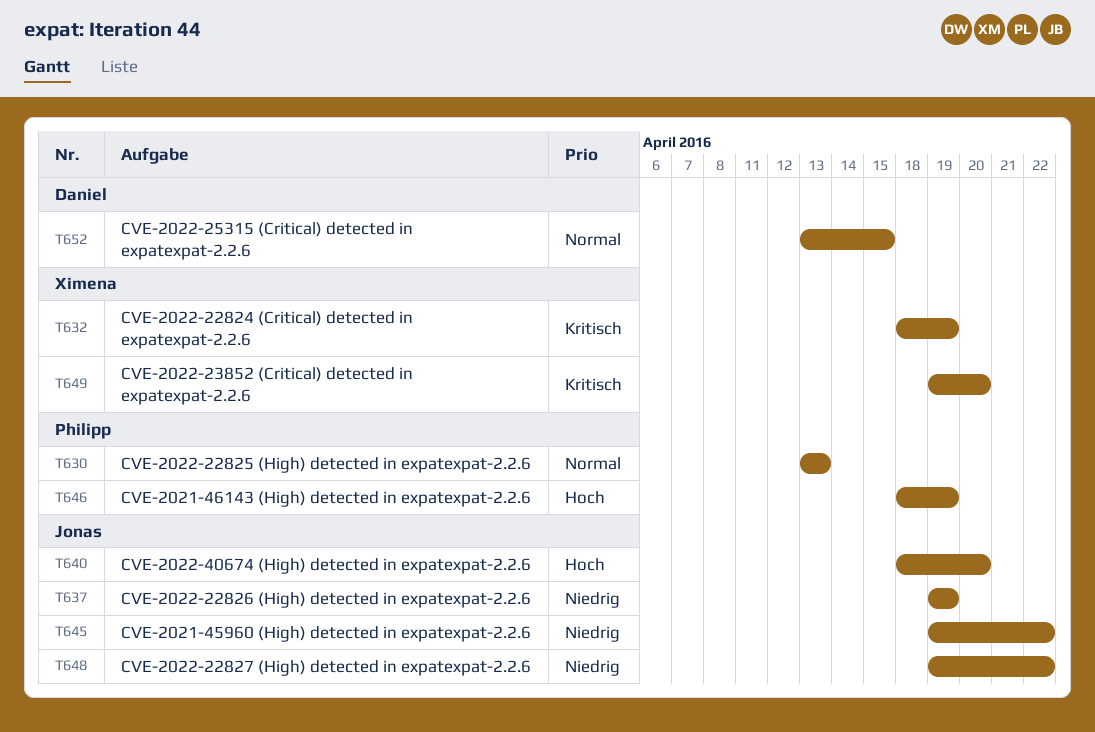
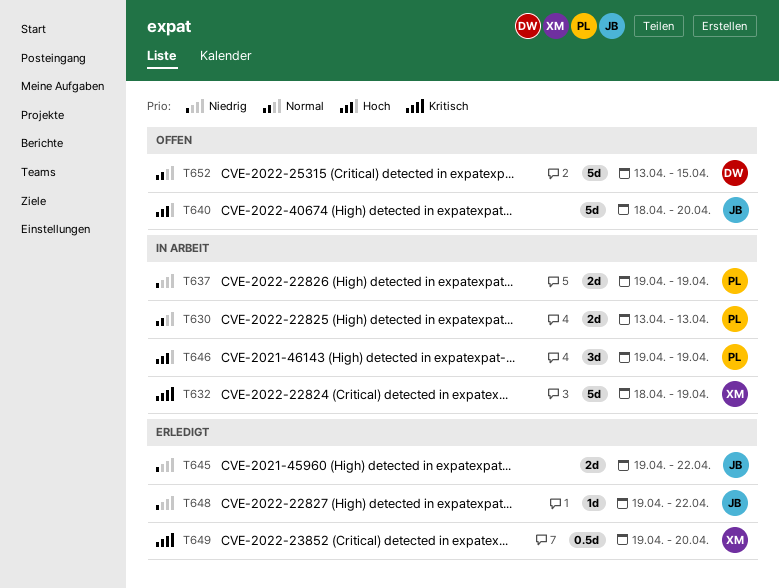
T637, owner: Jonas -> Philipp
T646, start: Apr 18 -> Apr 19

